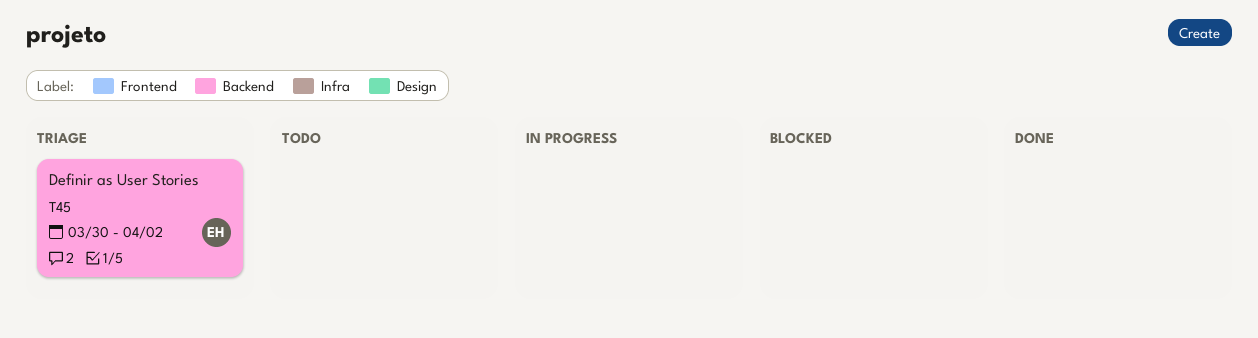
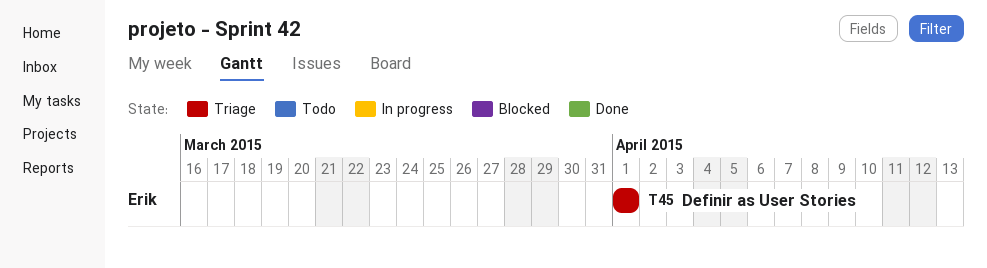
T45, start: Mar 30 -> Apr 1
T45, due: Apr 2 -> Apr 1

